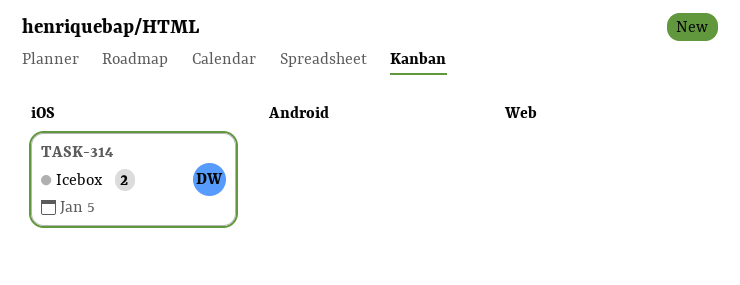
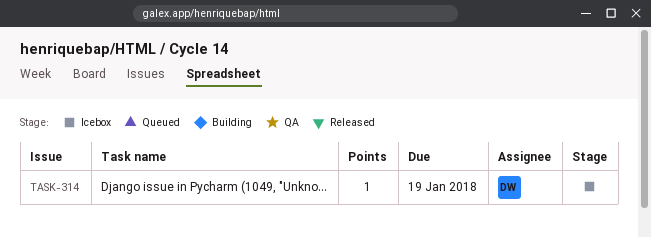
TASK-314, estimate: 2 -> 1
TASK-314, due: Jan 5 -> Jan 19

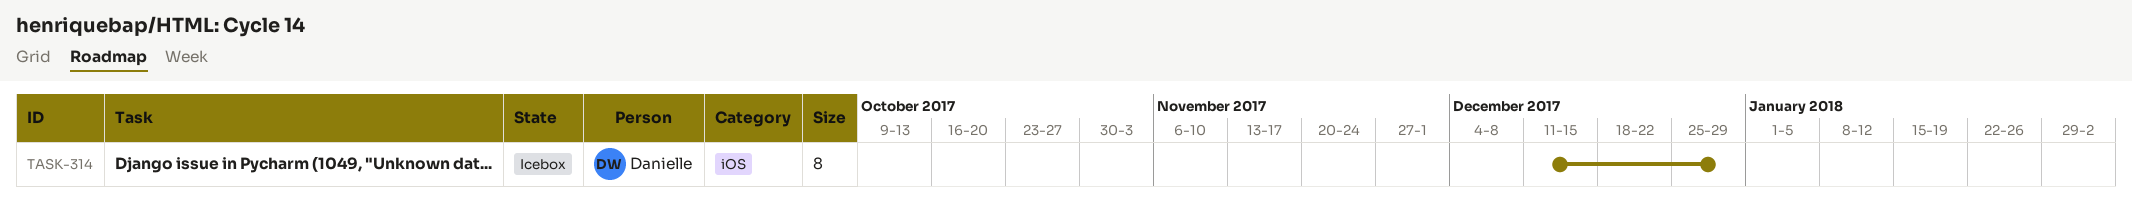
TASK-314, estimate: 1 -> 8
TASK-314, due: Jan 19 -> Dec 29

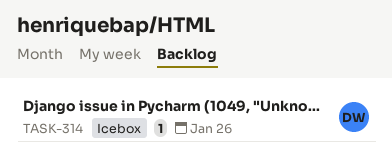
TASK-314, estimate: 8 -> 1
TASK-314, due: Dec 29 -> Jan 26

